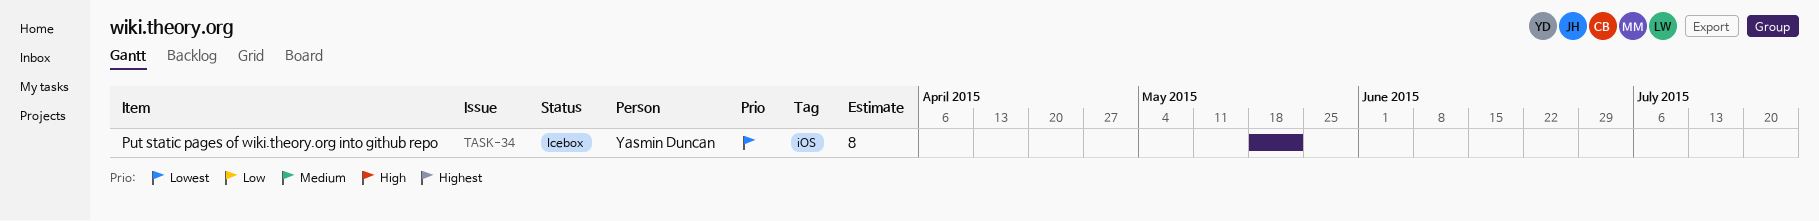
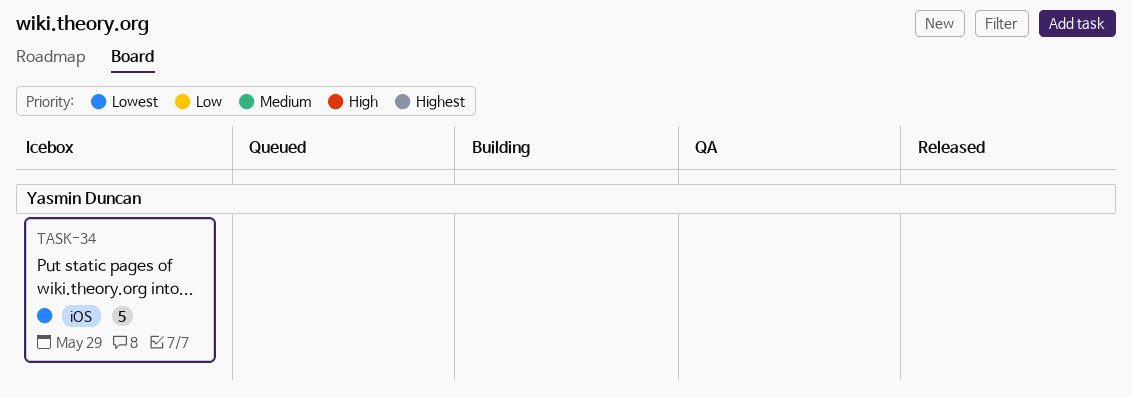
TASK-34, estimate: 8 -> 5
TASK-34, due: May 22 -> May 29

